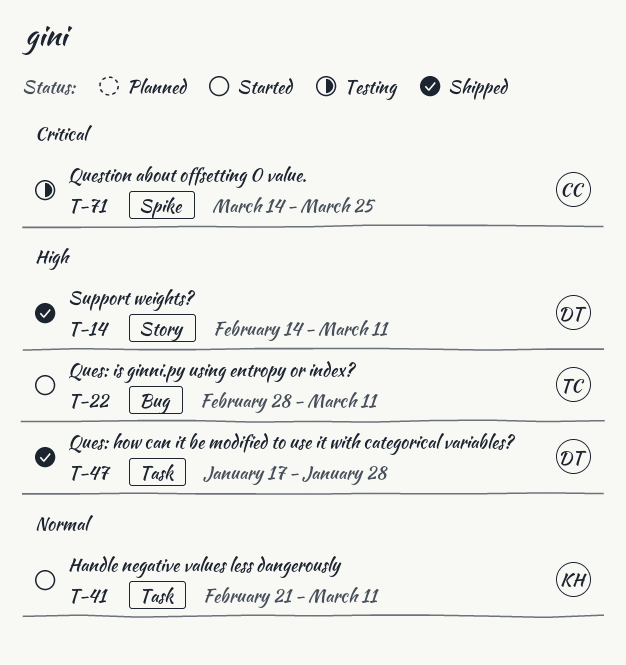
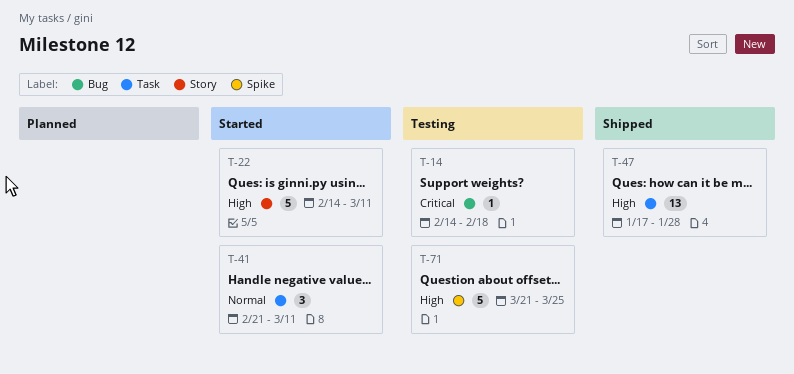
T-14, status: Shipped -> Testing
T-14, priority: High -> Critical
T-14, label: Story -> Bug
T-14, due: Mar 11 -> Feb 18
T-22, label: Bug -> Story
T-22, start: Feb 28 -> Feb 14
T-71, priority: Critical -> High
T-71, start: Mar 14 -> Mar 21

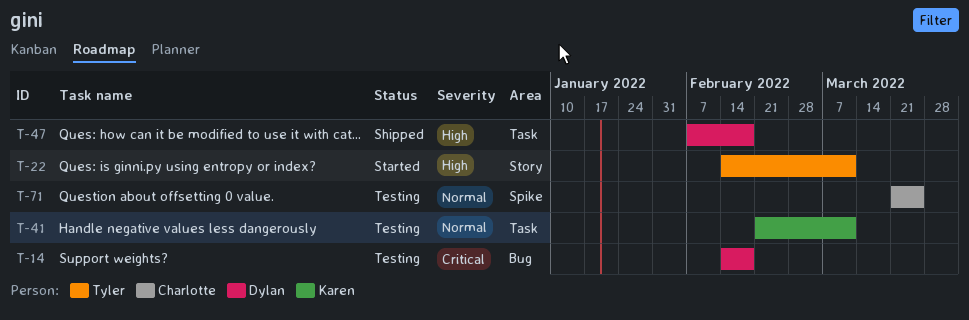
T-41, status: Started -> Testing
T-47, start: Jan 17 -> Feb 7
T-47, due: Jan 28 -> Feb 18
T-71, priority: High -> Normal

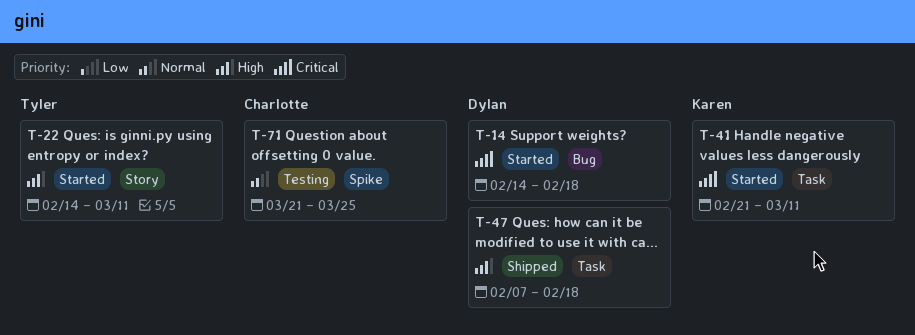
T-14, status: Testing -> Started
T-41, status: Testing -> Started
T-41, priority: Normal -> Critical

